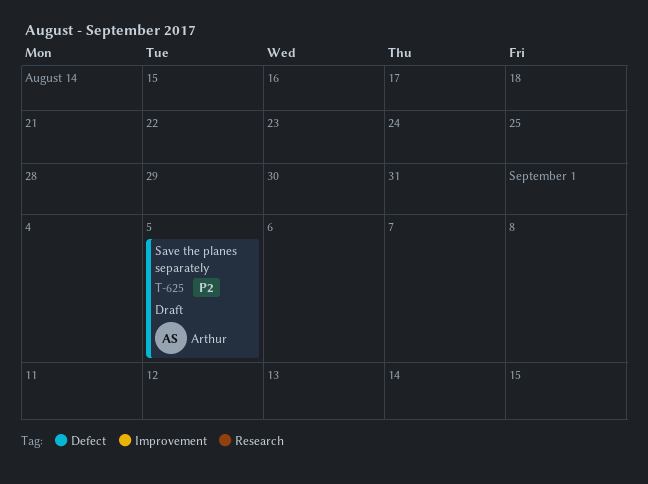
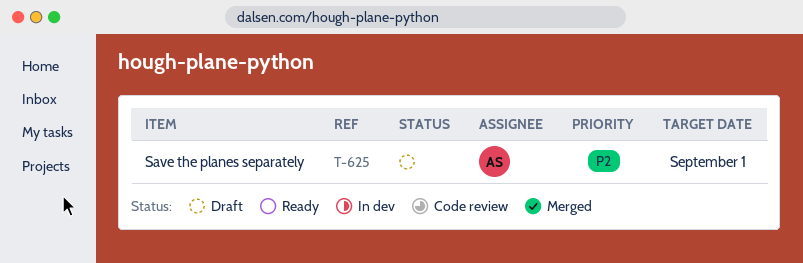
T-625, due: Sep 5 -> Sep 1

